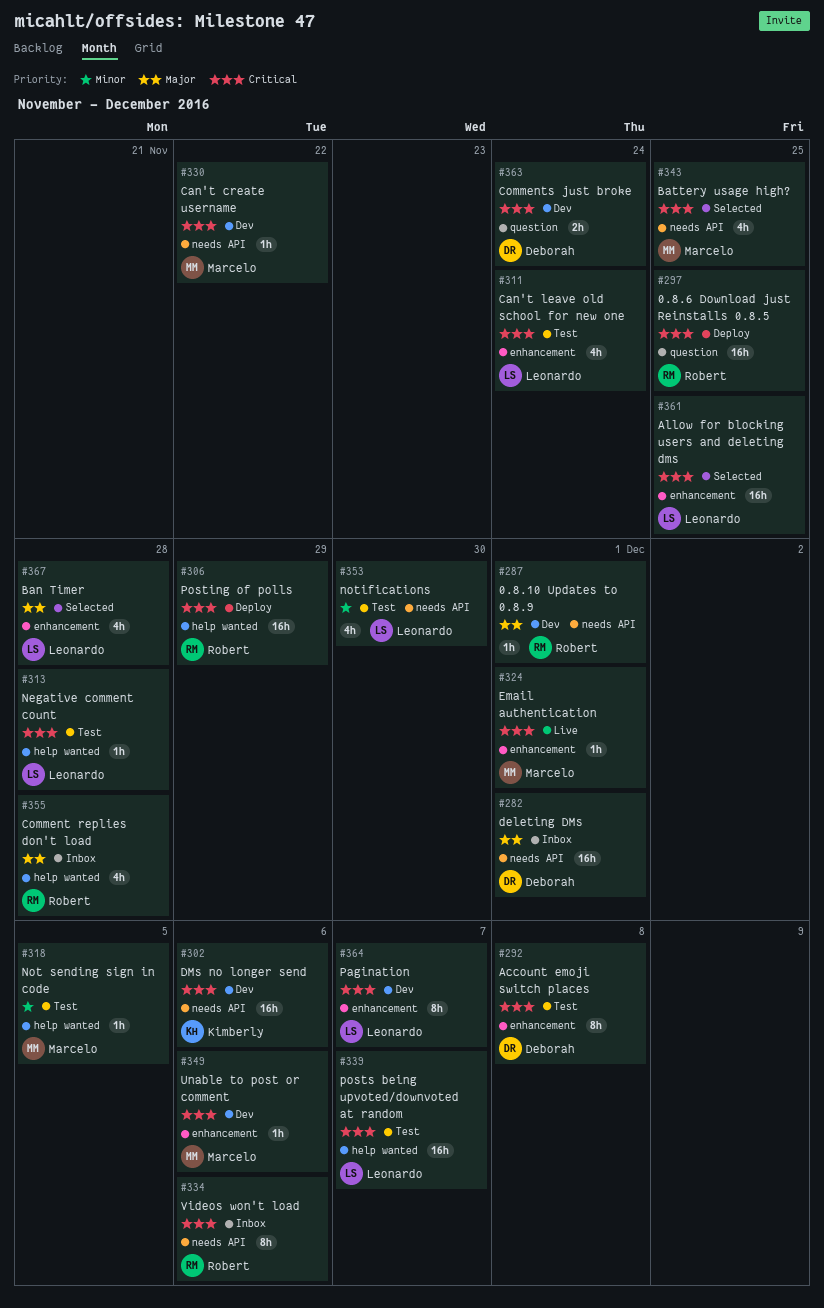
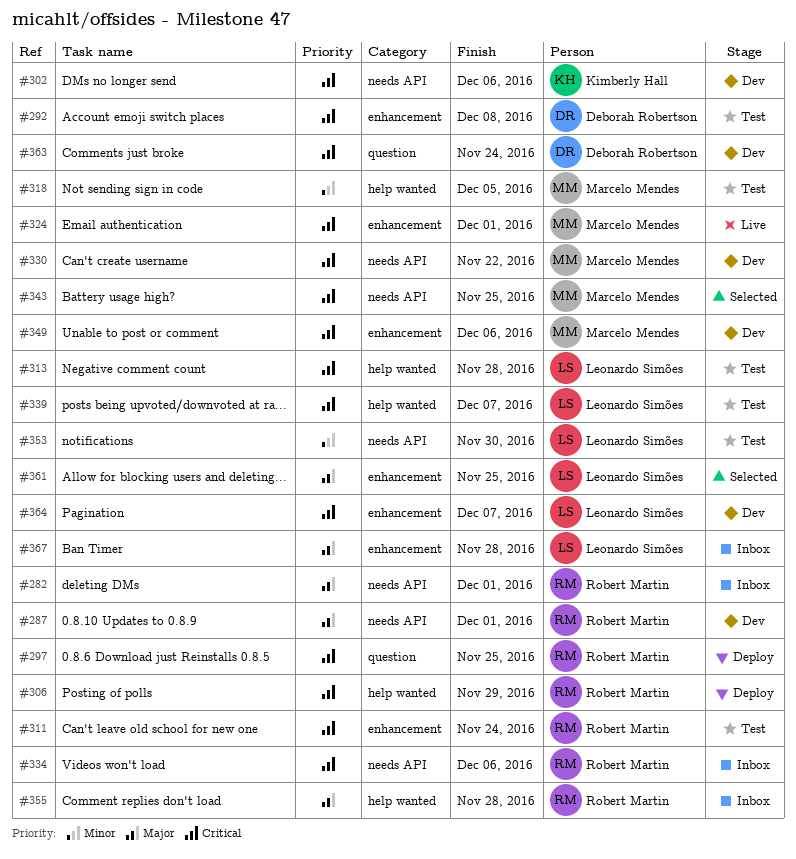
#282, owner: Deborah Robertson -> Robert Martin
#311, owner: Leonardo Simões -> Robert Martin
#361, priority: Critical -> Major
#367, status: Selected -> Inbox

